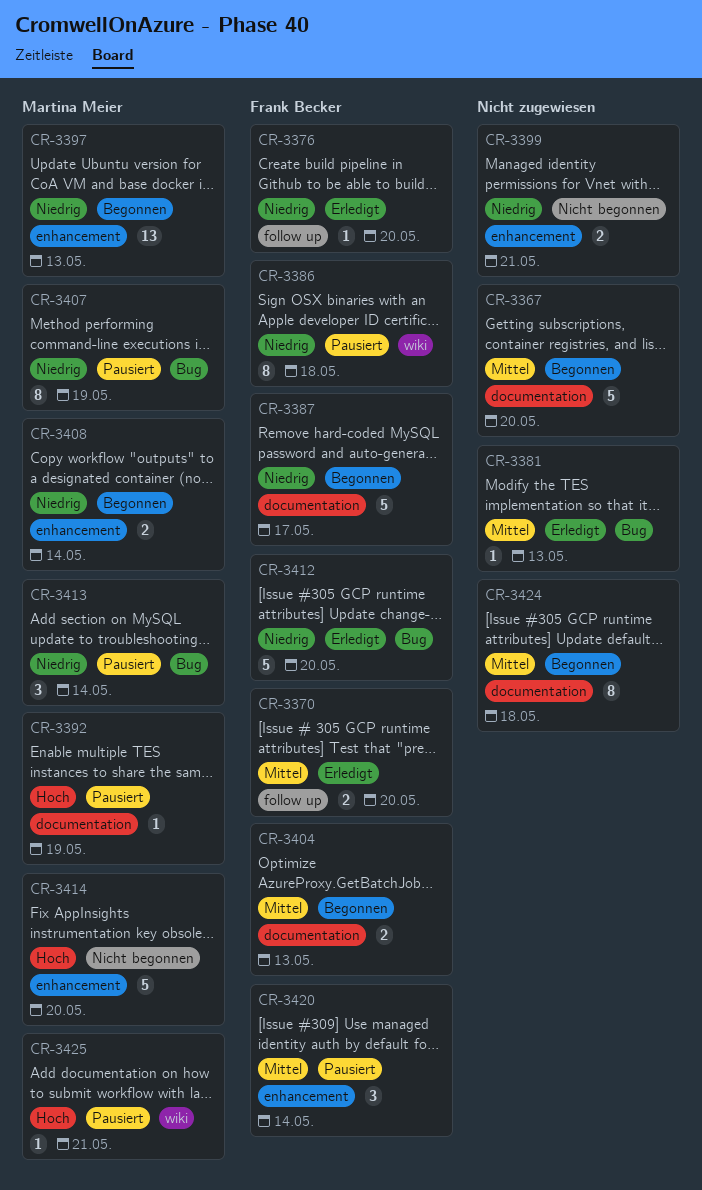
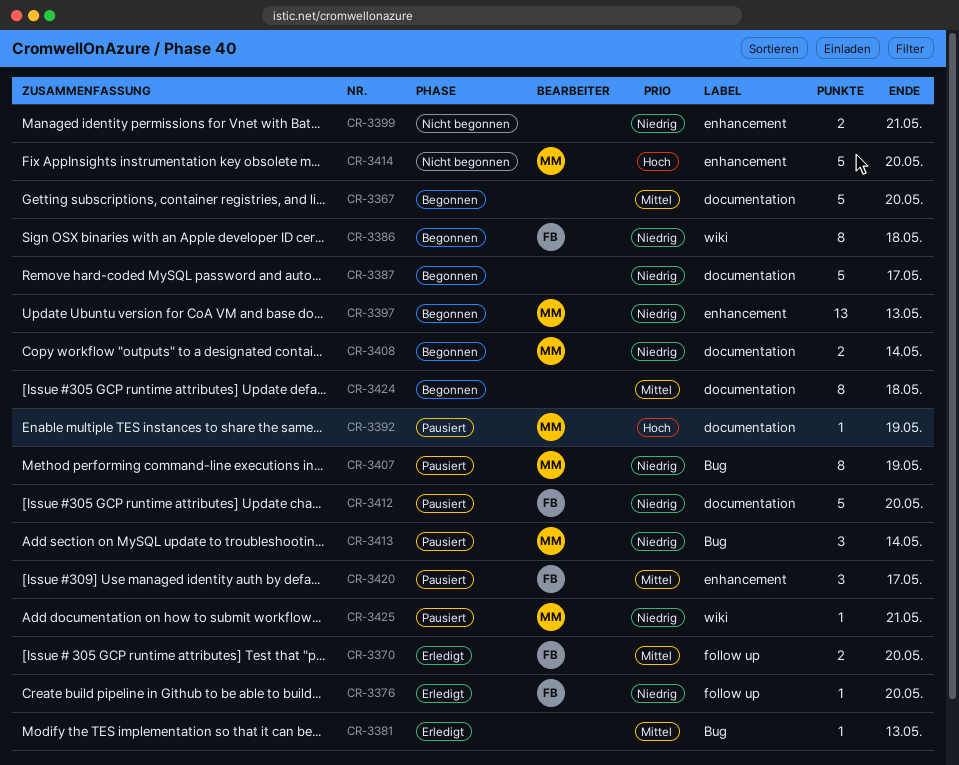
CR-3386, status: Pausiert -> Begonnen
CR-3387, owner: Frank Becker -> none
CR-3404: present -> none
CR-3408, label: enhancement -> documentation
CR-3412, status: Erledigt -> Pausiert
CR-3412, label: Bug -> documentation
CR-3420, due: May 14 -> May 17
CR-3425, priority: Hoch -> Niedrig

